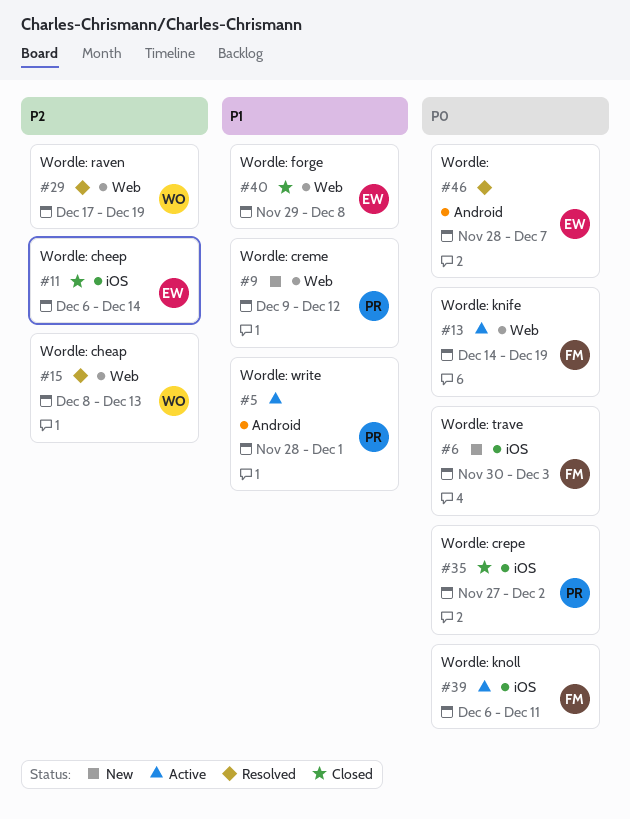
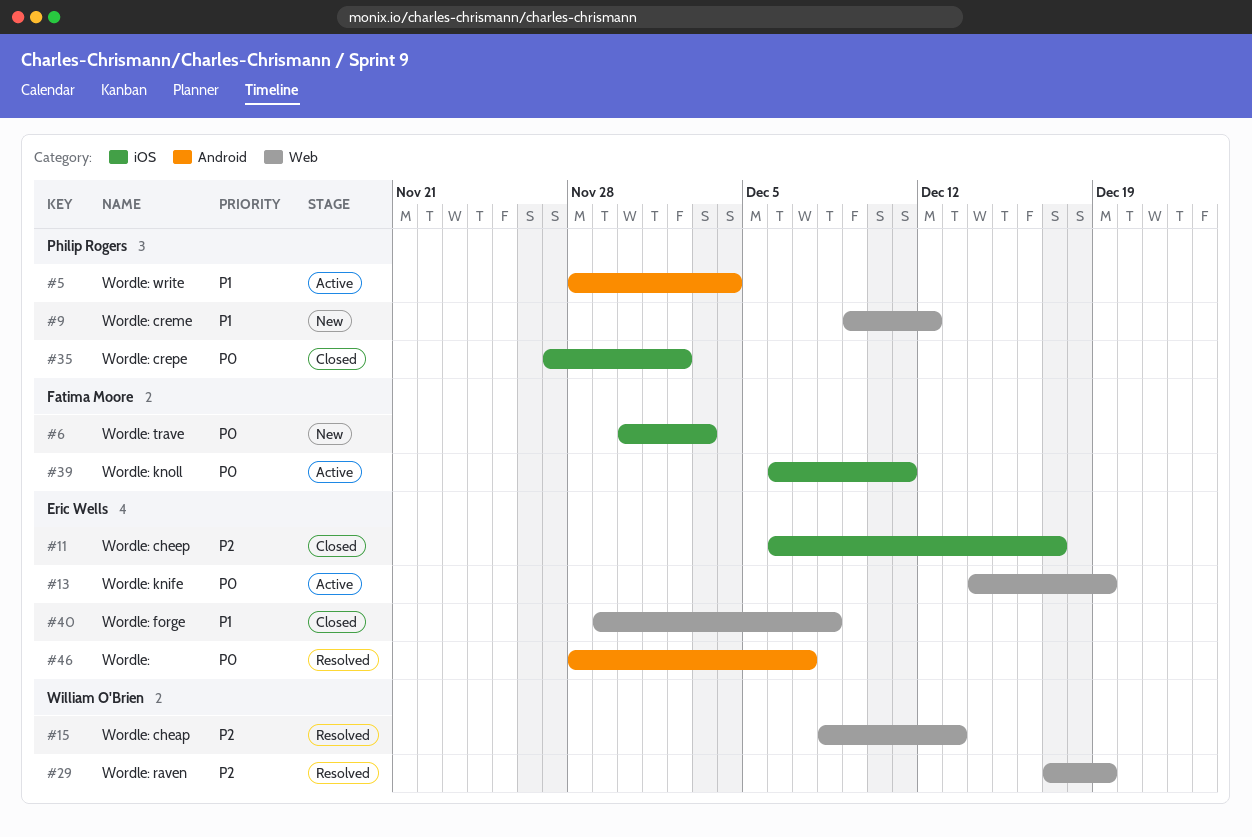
#5, due: Dec 1 -> Dec 4
#11, due: Dec 14 -> Dec 17
#13, owner: Fatima Moore -> Eric Wells

